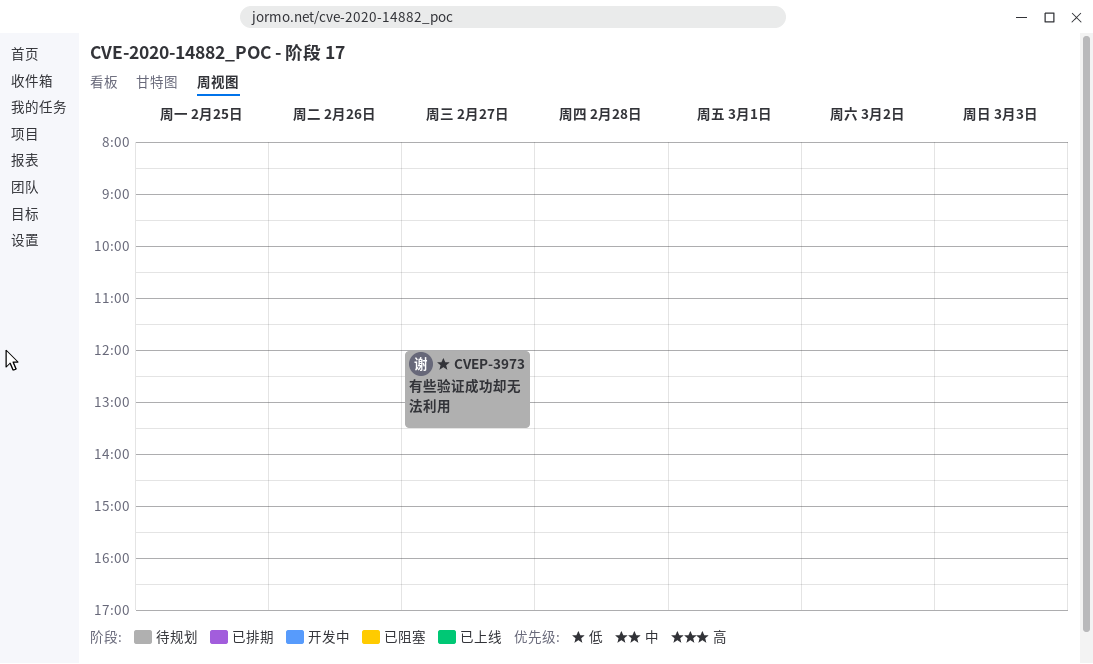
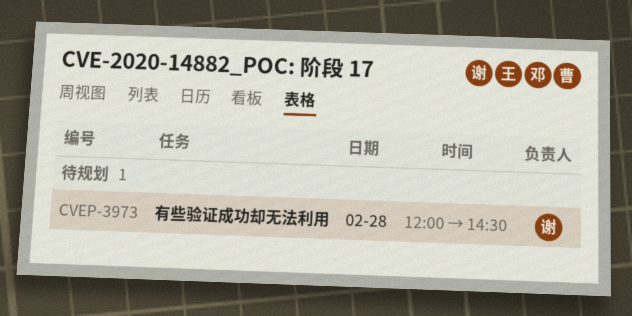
CVEP-3973, day: Feb 27 -> Feb 28
CVEP-3973, ends: 13:30 -> 14:30

